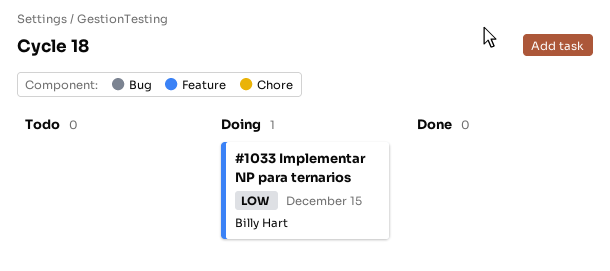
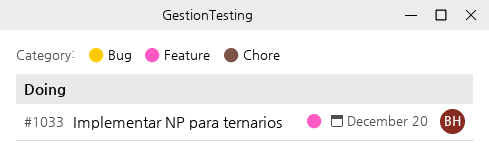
#1033, due: Dec 15 -> Dec 20

